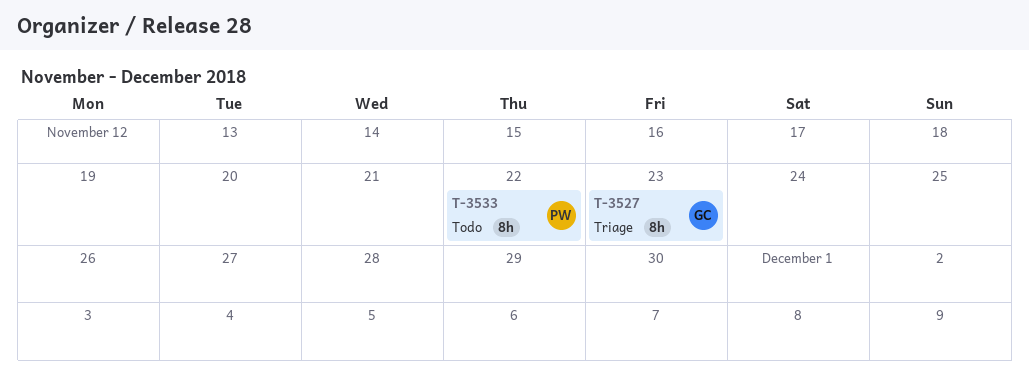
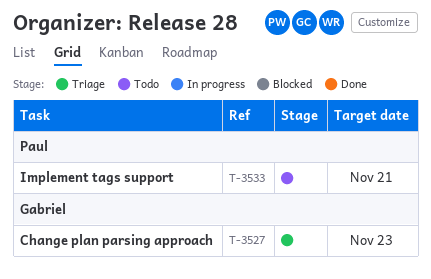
T-3533, due: Nov 22 -> Nov 21

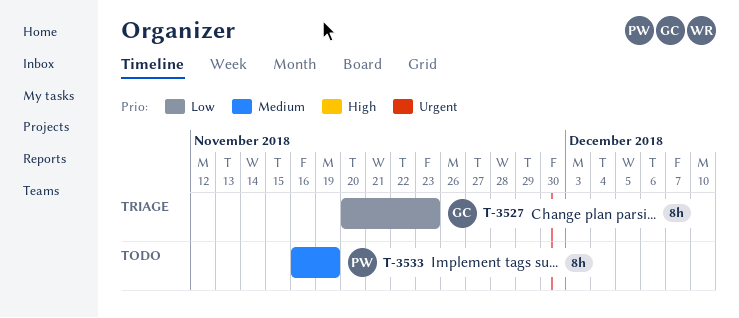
T-3533, due: Nov 21 -> Nov 19

